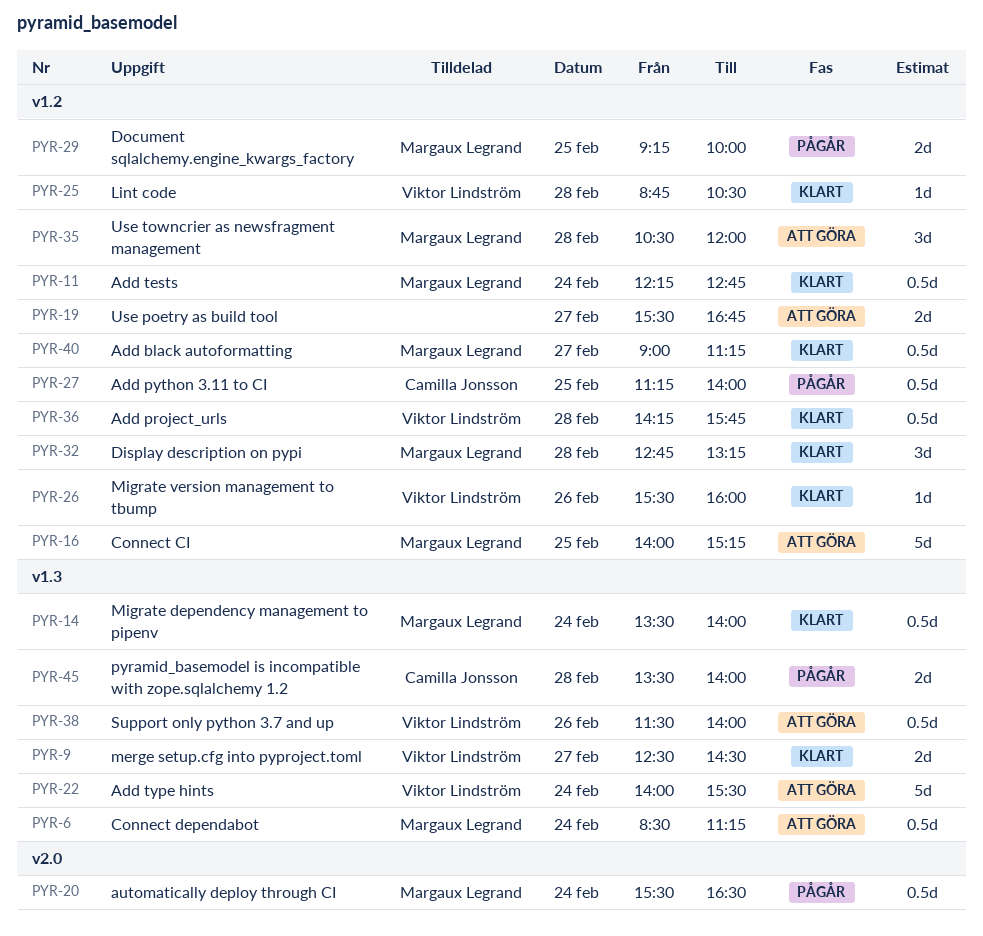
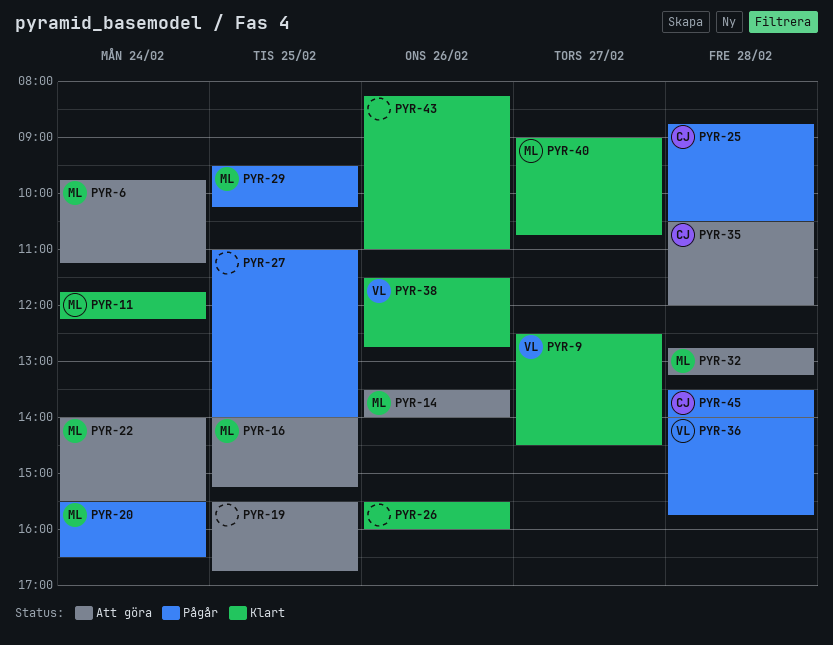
PYR-6, begins: 08:30 -> 09:45
PYR-11, begins: 12:15 -> 11:45
PYR-11, ends: 12:45 -> 12:15
PYR-14, status: Klart -> Att göra
PYR-14, day: Feb 24 -> Feb 26
PYR-19, day: Feb 27 -> Feb 25
PYR-22, owner: Viktor Lindström -> Margaux Legrand
PYR-25, status: Klart -> Pågår
PYR-25, owner: Viktor Lindström -> Camilla Jonsson
PYR-26, owner: Viktor Lindström -> none
PYR-27, owner: Camilla Jonsson -> none
PYR-27, begins: 11:15 -> 11:00
PYR-29, begins: 09:15 -> 09:30
PYR-29, ends: 10:00 -> 10:15
PYR-32, status: Klart -> Att göra
PYR-35, owner: Margaux Legrand -> Camilla Jonsson
PYR-36, status: Klart -> Pågår
PYR-36, begins: 14:15 -> 14:00
PYR-38, status: Att göra -> Klart
PYR-38, ends: 14:00 -> 12:45
PYR-40, ends: 11:15 -> 10:45
PYR-43: none -> present

